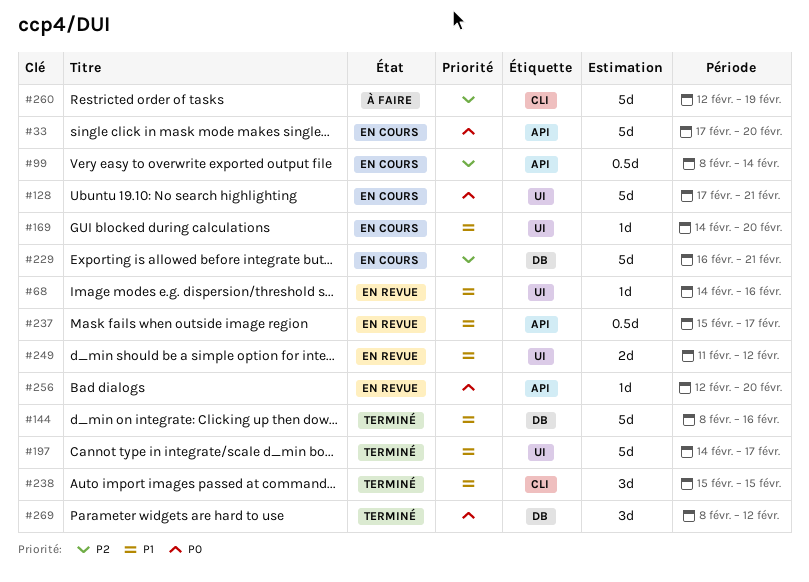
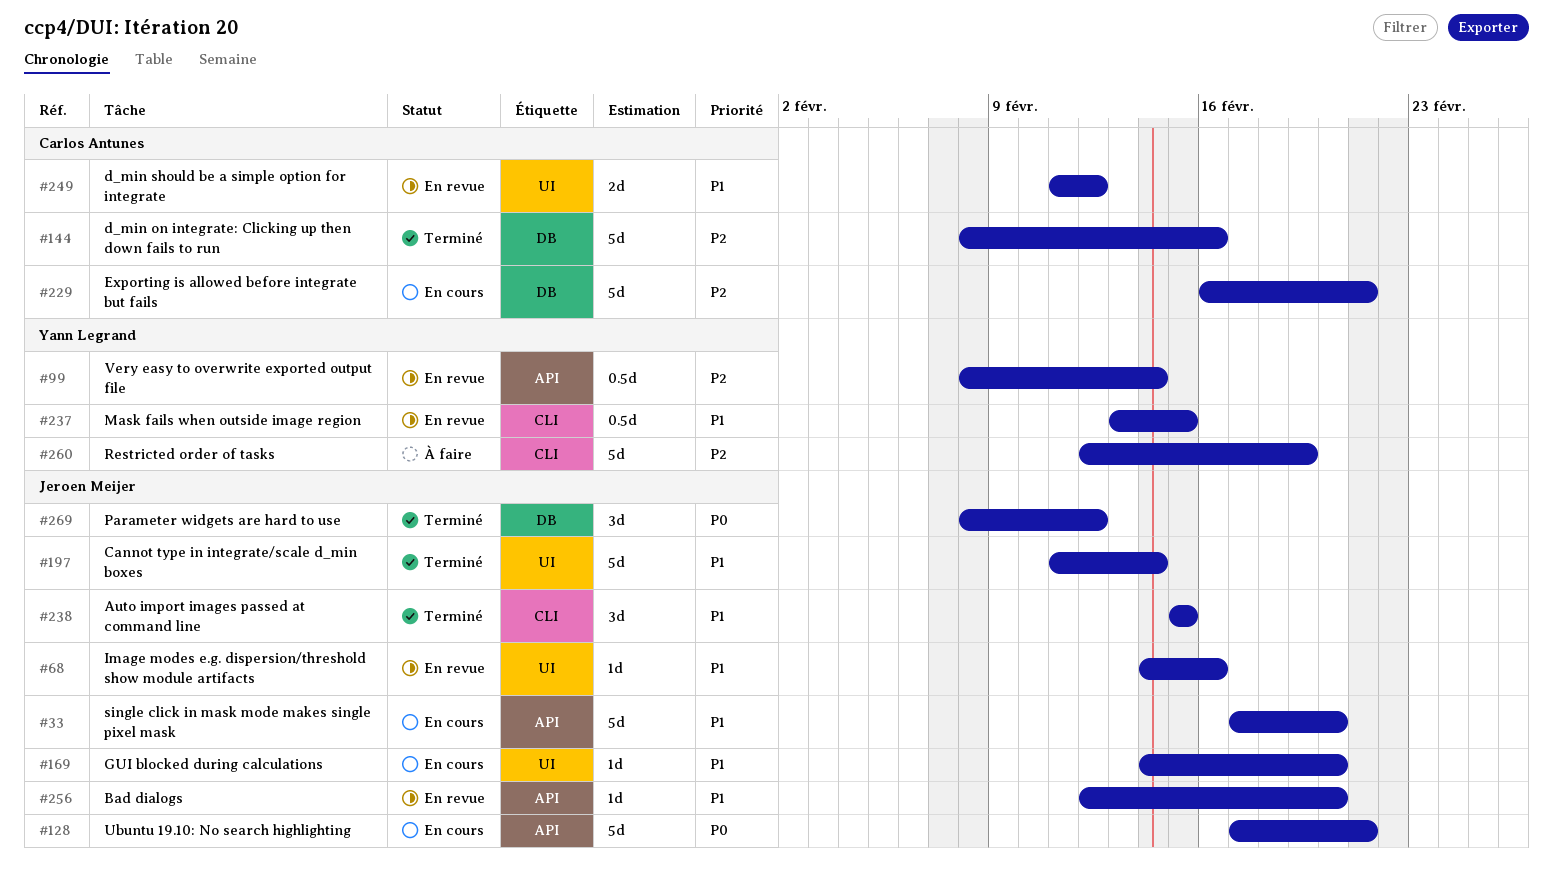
#33, priority: P0 -> P1
#99, status: En cours -> En revue
#128, label: UI -> API
#144, priority: P1 -> P2
#197, start: Feb 14 -> Feb 11
#197, due: Feb 17 -> Feb 14
#237, label: API -> CLI
#237, start: Feb 15 -> Feb 13
#237, due: Feb 17 -> Feb 15
#256, priority: P0 -> P1

